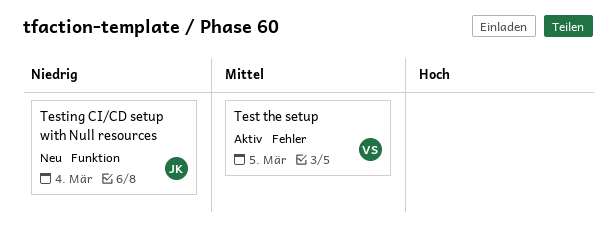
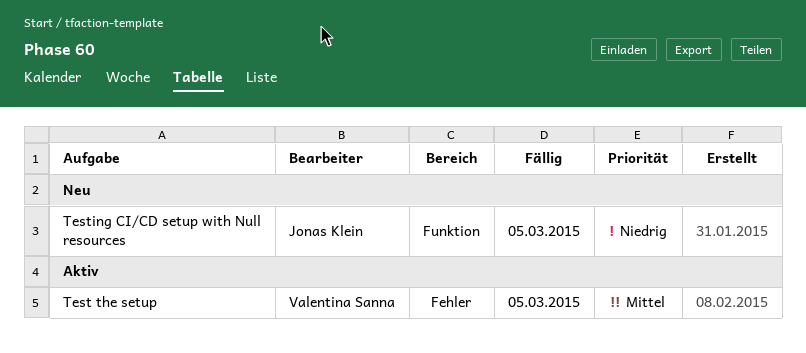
Testing CI/CD setup with Null resources, due: Mar 4 -> Mar 5

